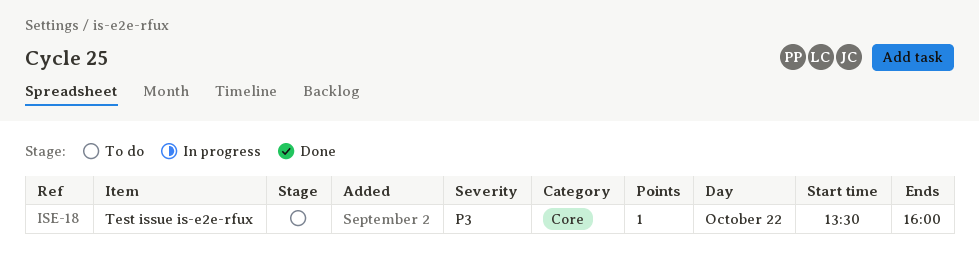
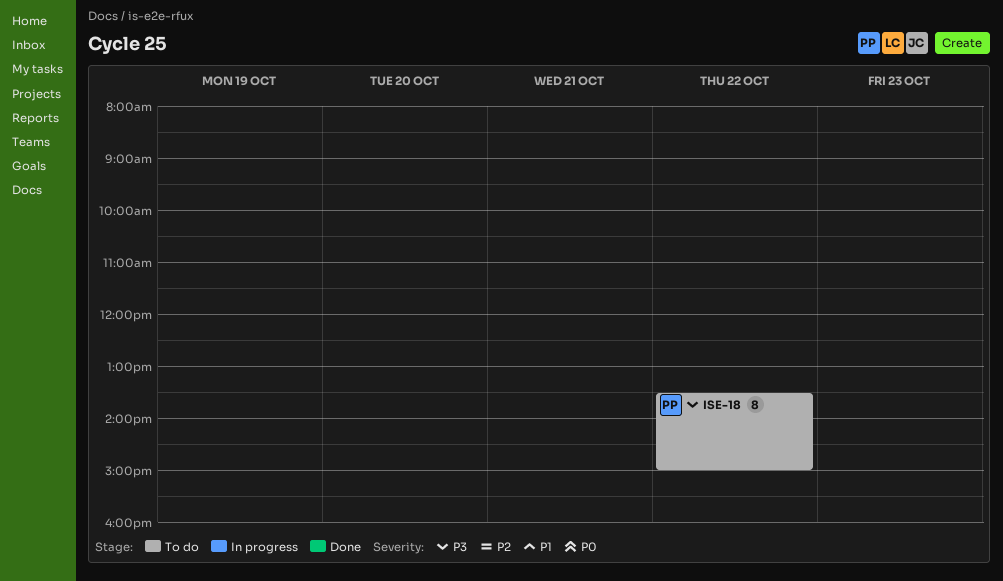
ISE-18, estimate: 1 -> 8
ISE-18, ends: 16:00 -> 15:00

